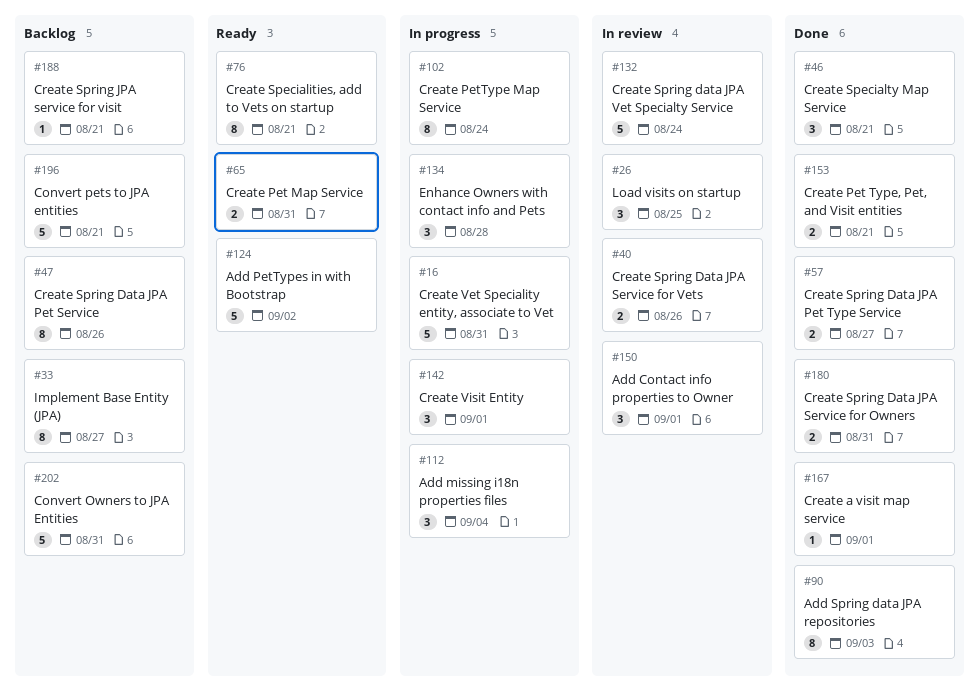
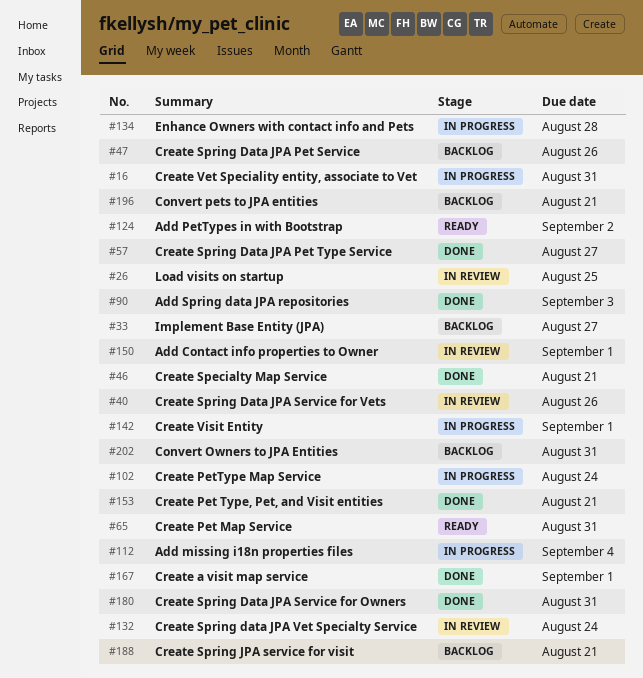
#76: present -> none

